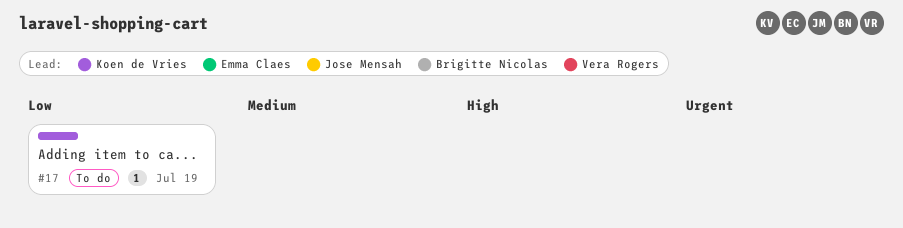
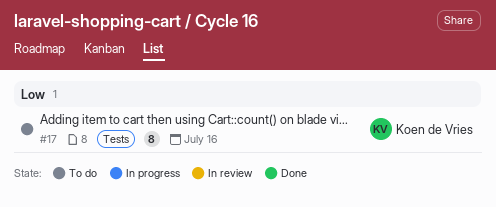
#17, estimate: 1 -> 8
#17, due: Jul 19 -> Jul 16

